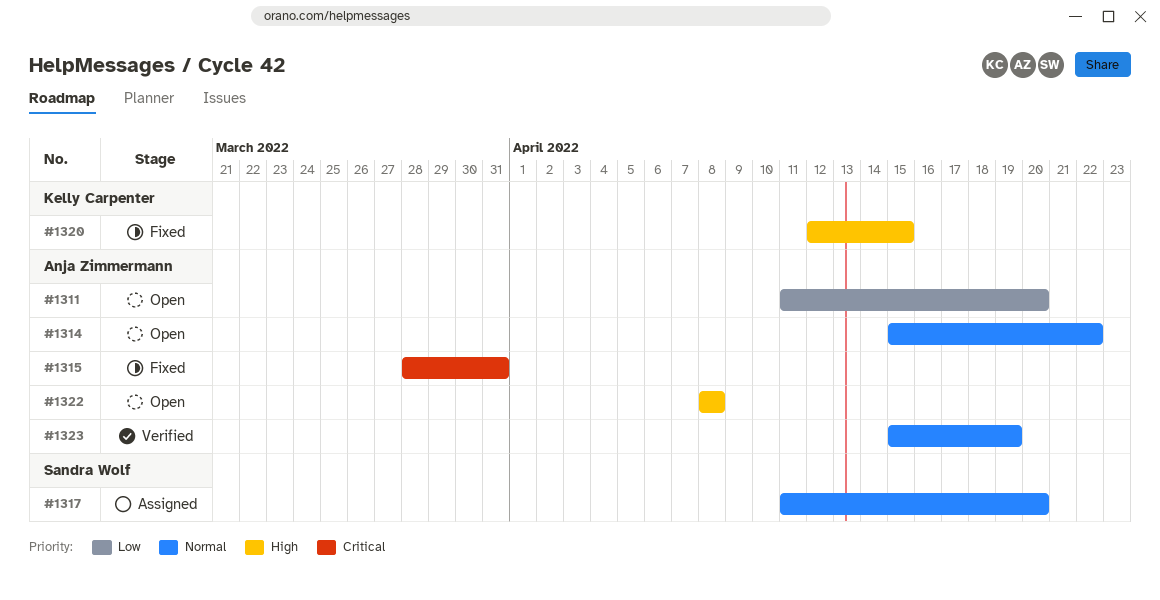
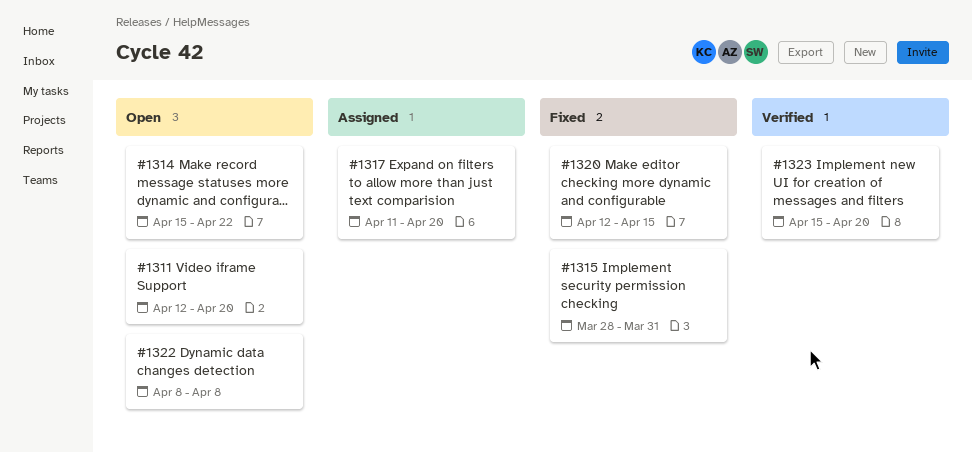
#1311, start: Apr 11 -> Apr 12
#1323, due: Apr 19 -> Apr 20

